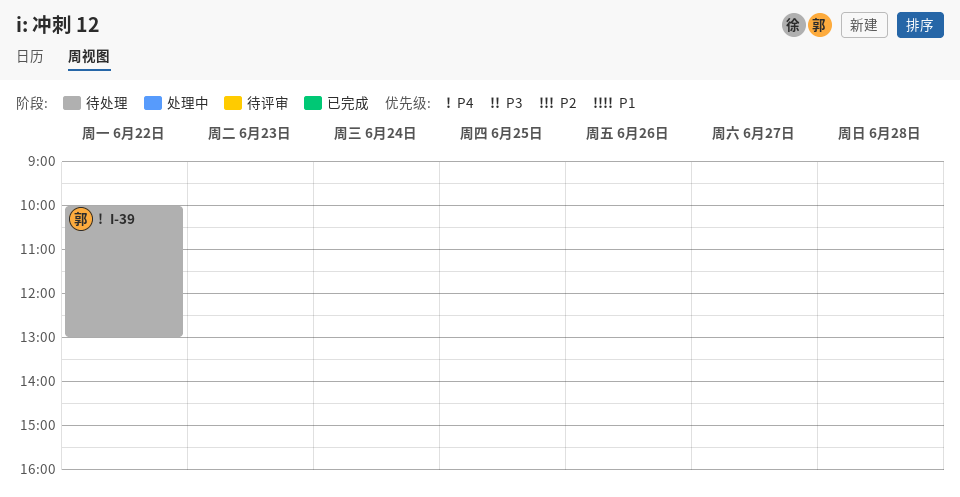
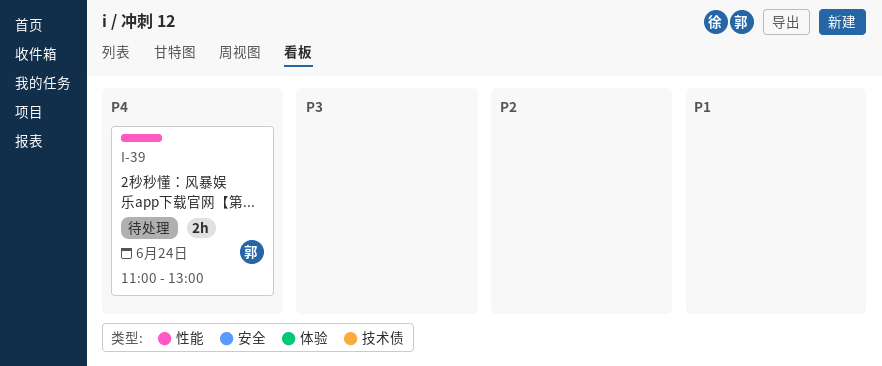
I-39, day: Jun 22 -> Jun 24
I-39, begins: 10:00 -> 11:00

